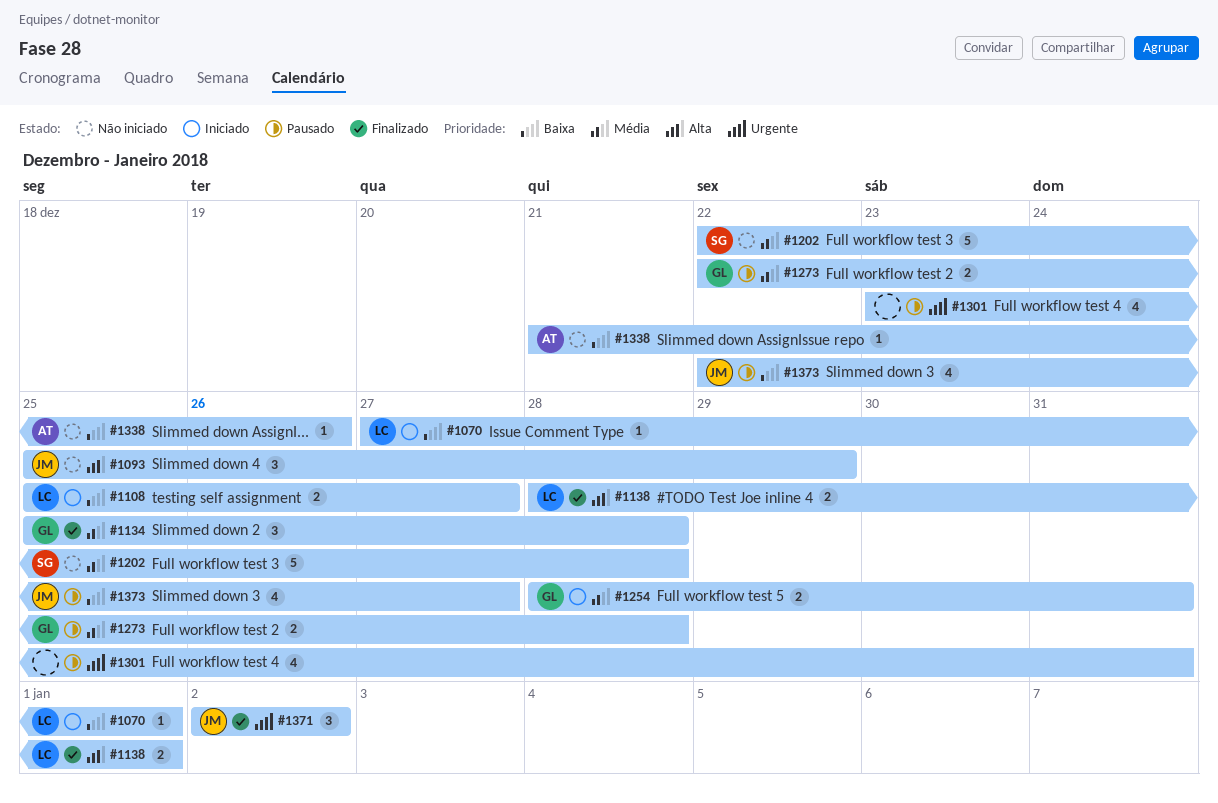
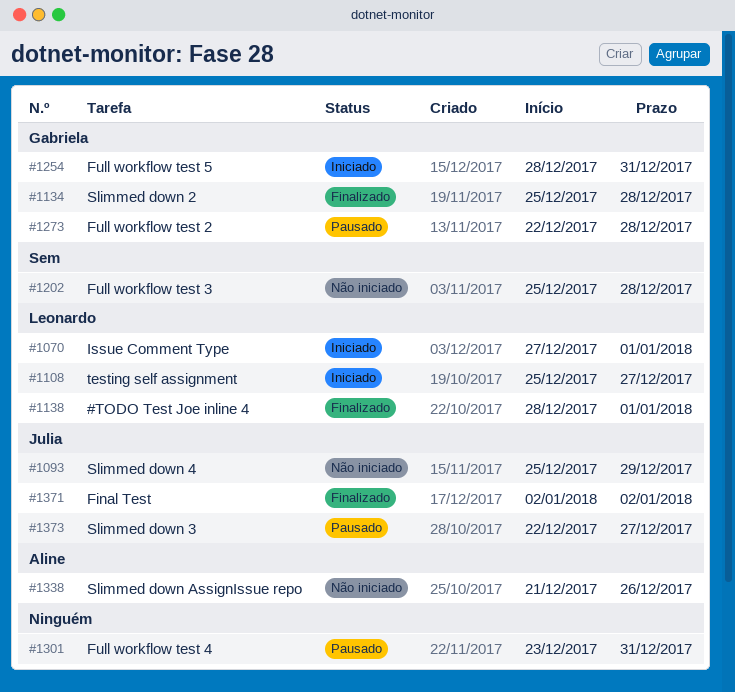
#1202, start: Dec 22 -> Dec 25

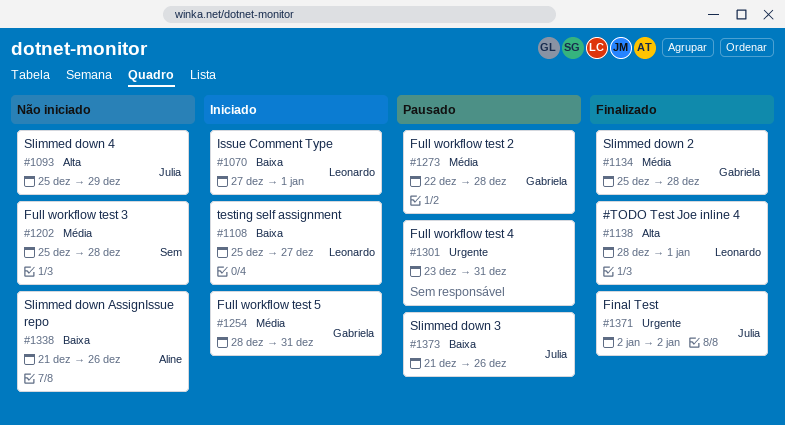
#1373, start: Dec 22 -> Dec 21
#1373, due: Dec 27 -> Dec 26

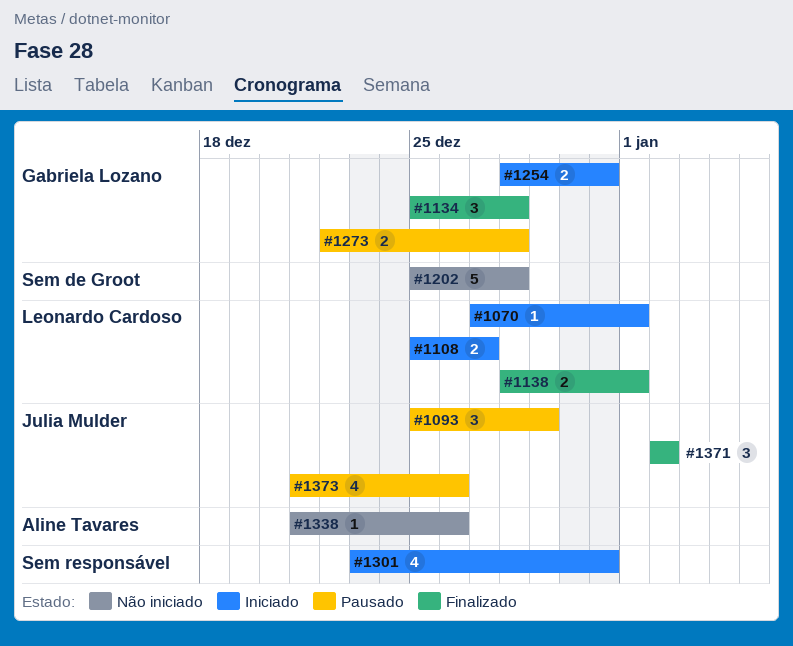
#1093, status: Não iniciado -> Pausado
#1301, status: Pausado -> Iniciado

